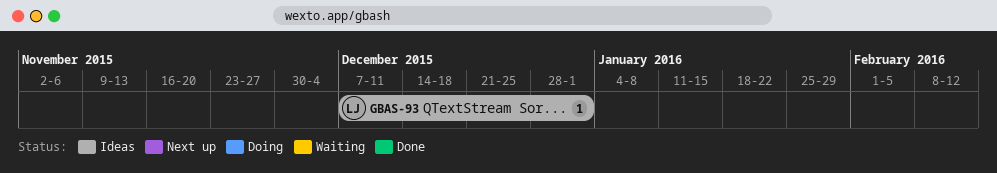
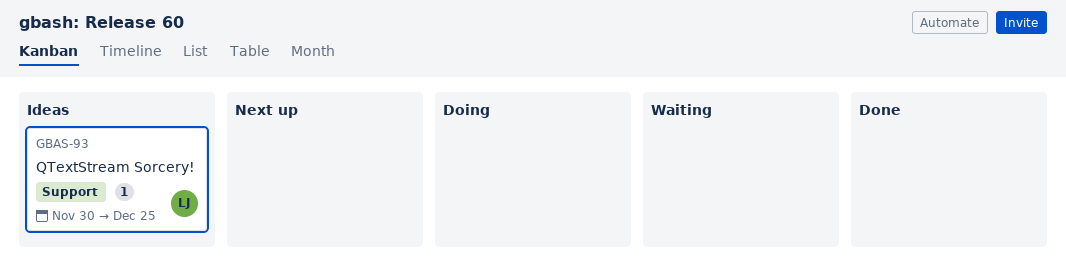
GBAS-93, start: Dec 7 -> Nov 30
GBAS-93, due: Jan 1 -> Dec 25

